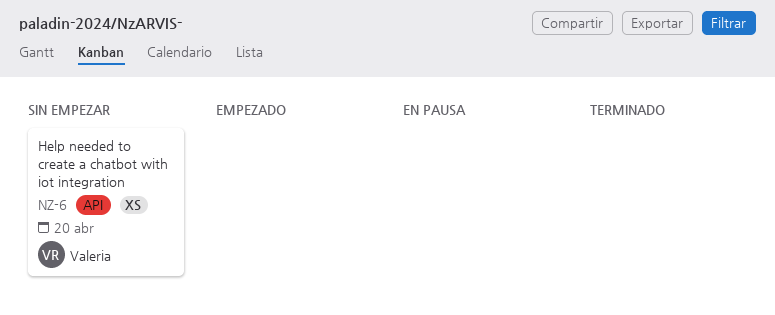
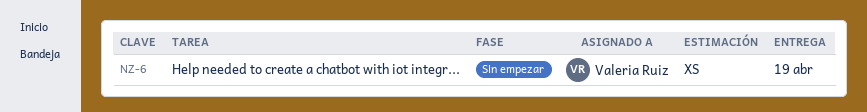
NZ-6, due: Apr 20 -> Apr 19

